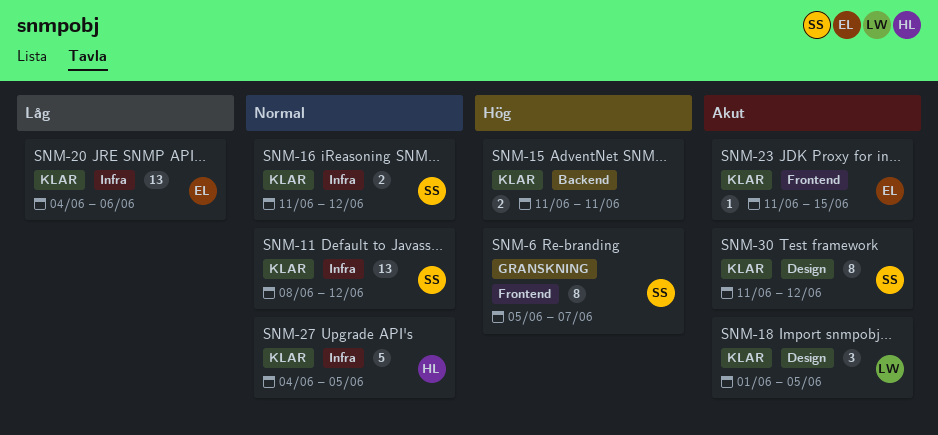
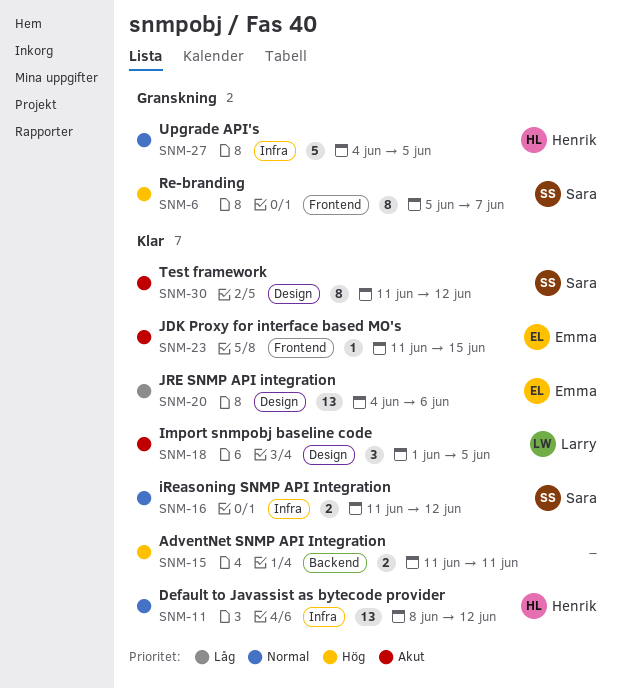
SNM-11, owner: Sara -> Henrik
SNM-20, label: Infra -> Design
SNM-27, status: Klar -> Granskning

